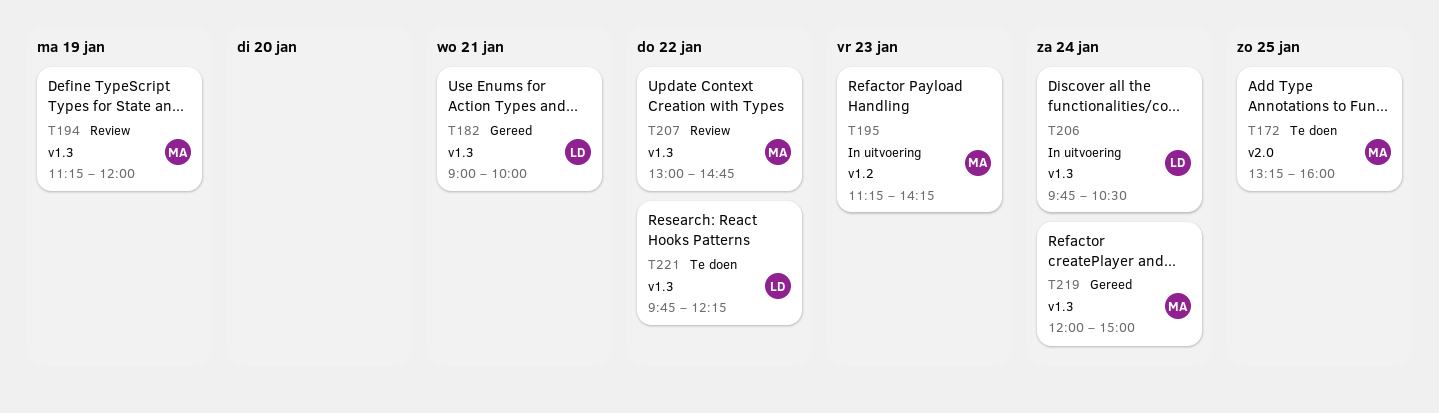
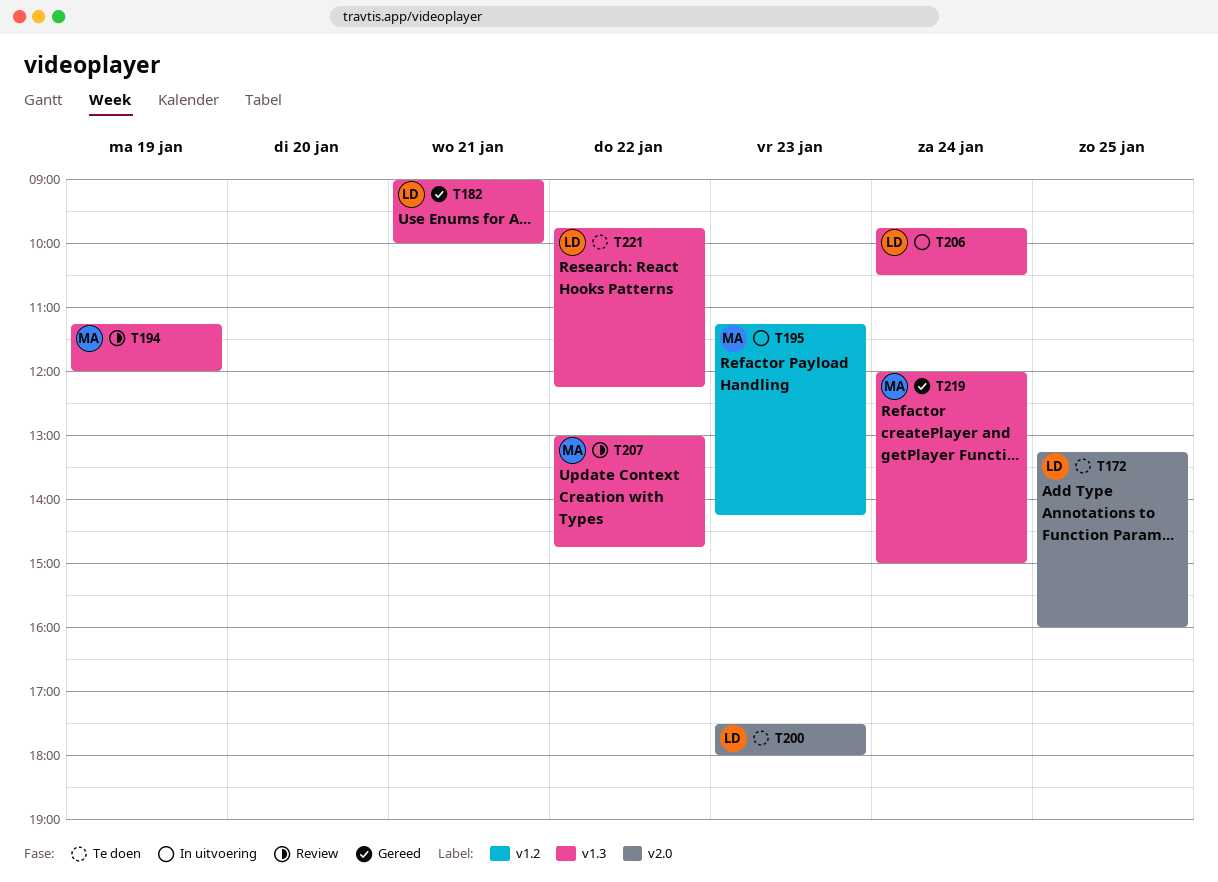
T172, owner: MA -> LD
T200: none -> present

